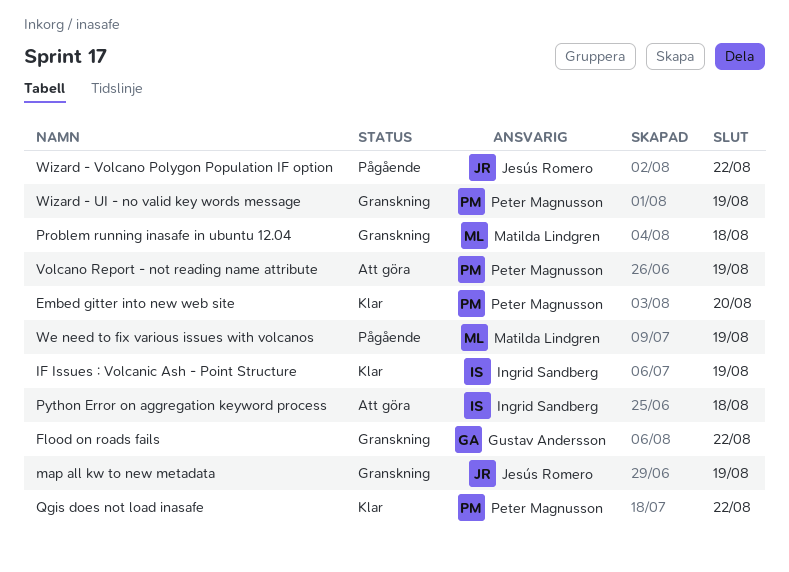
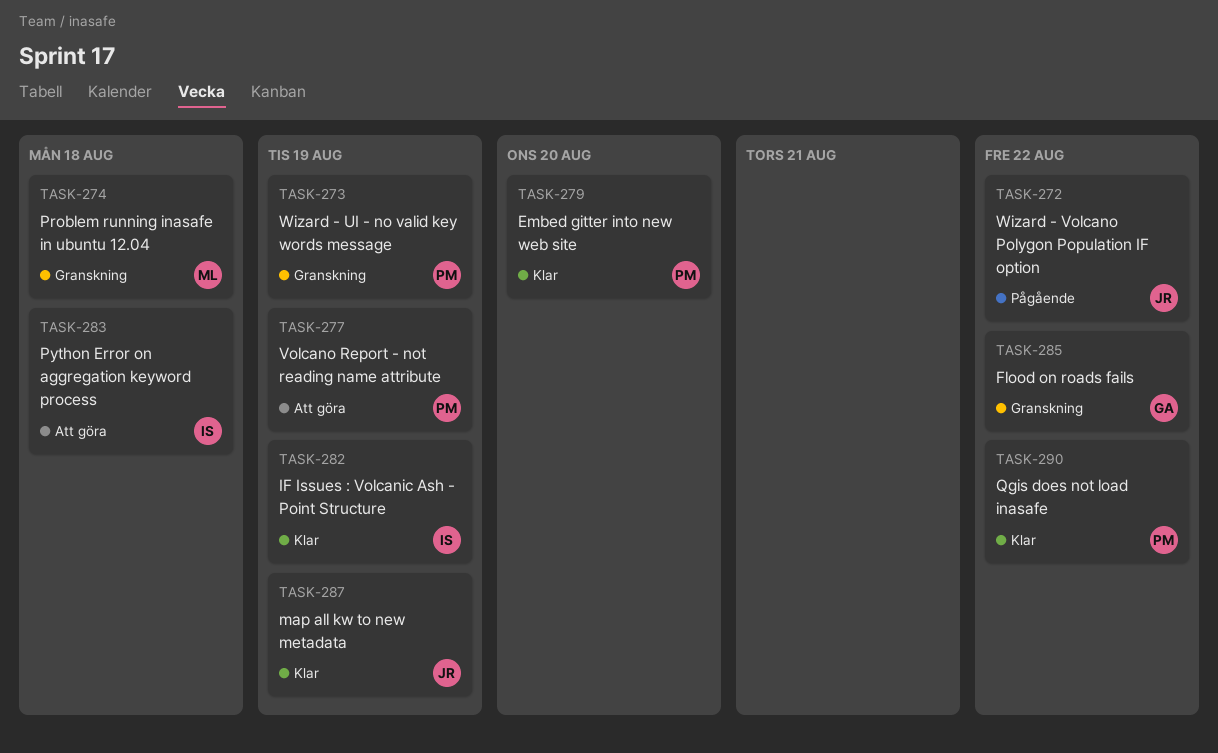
map all kw to new metadata, status: Granskning -> Klar
We need to fix various issues with volcanos: present -> none

